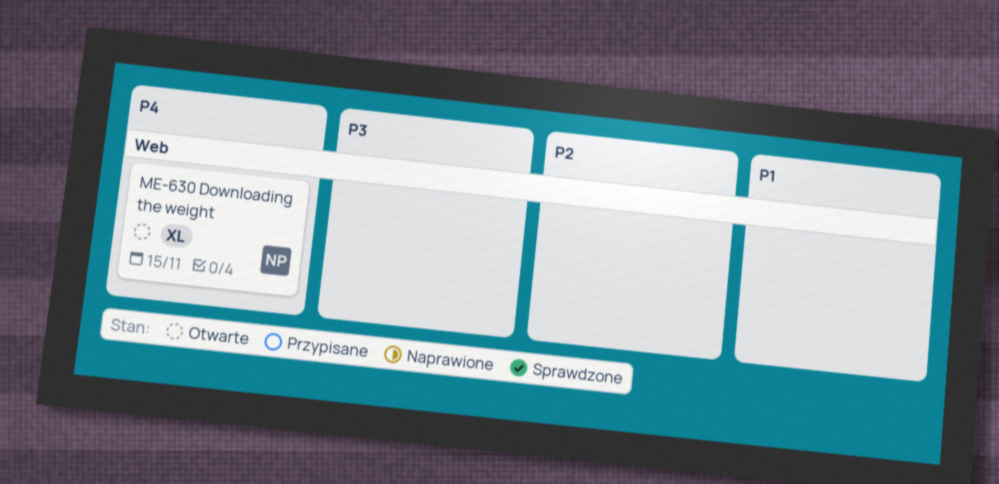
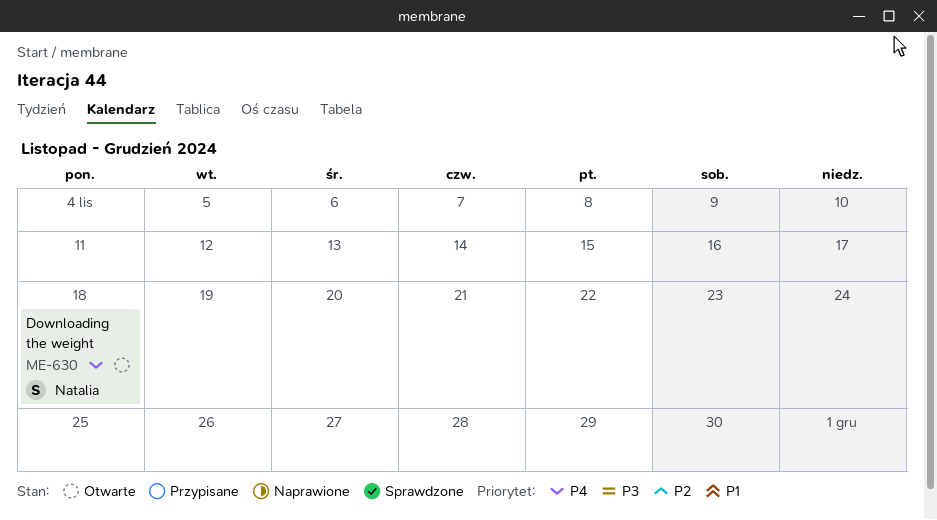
ME-630, estimate: XL -> S
ME-630, due: Nov 15 -> Nov 18

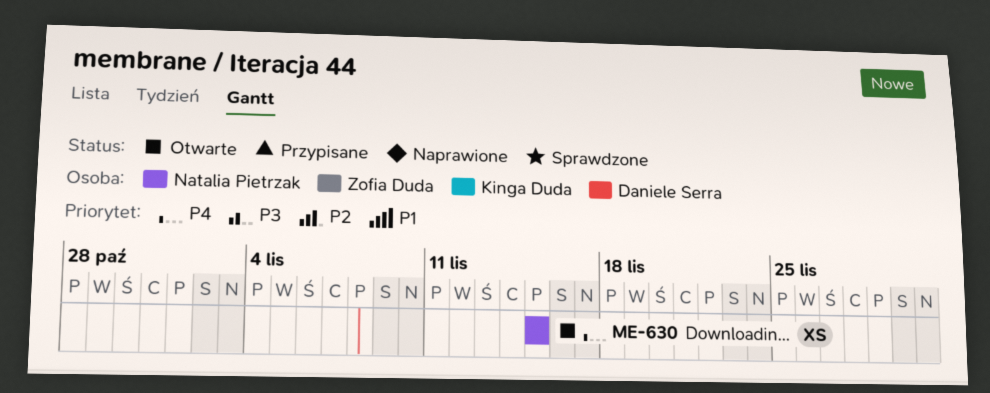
ME-630, estimate: S -> XS
ME-630, due: Nov 18 -> Nov 15

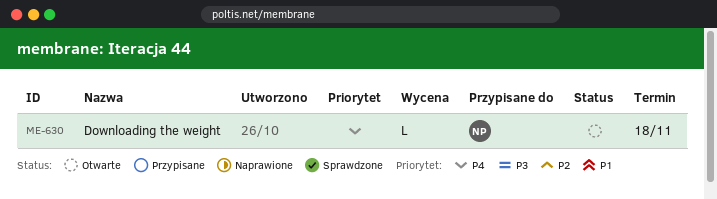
ME-630, estimate: XS -> L
ME-630, due: Nov 15 -> Nov 18

